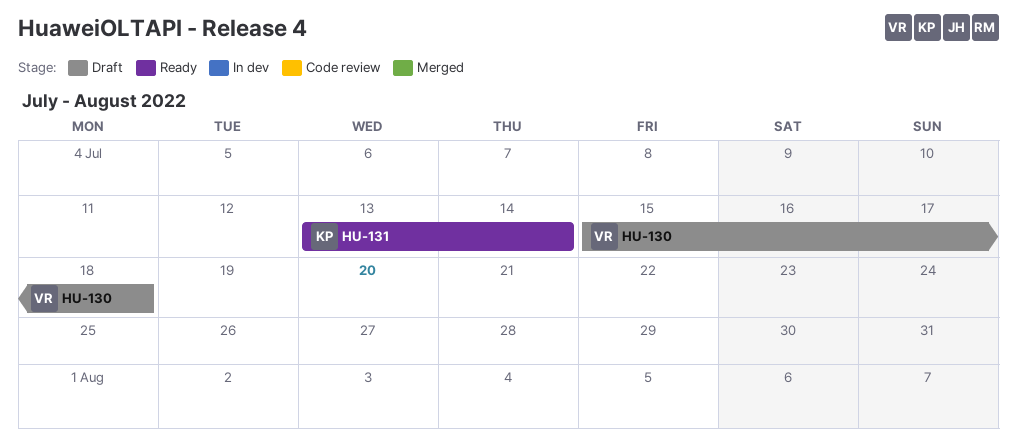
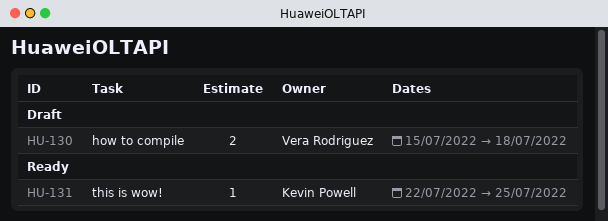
HU-131, start: Jul 13 -> Jul 22
HU-131, due: Jul 14 -> Jul 25

